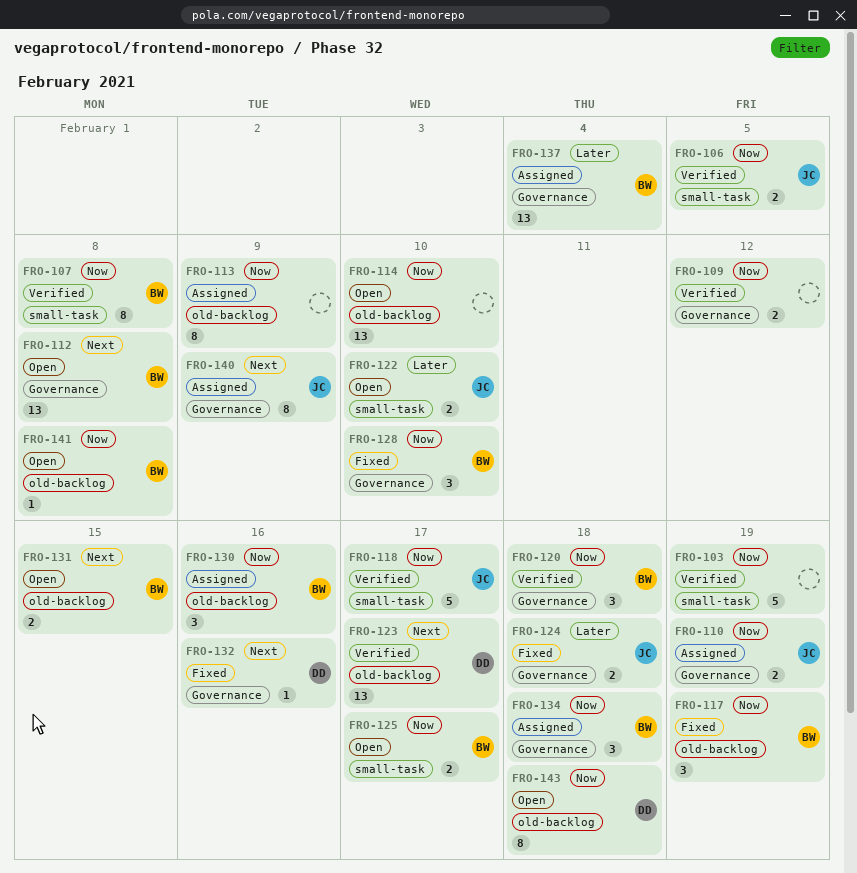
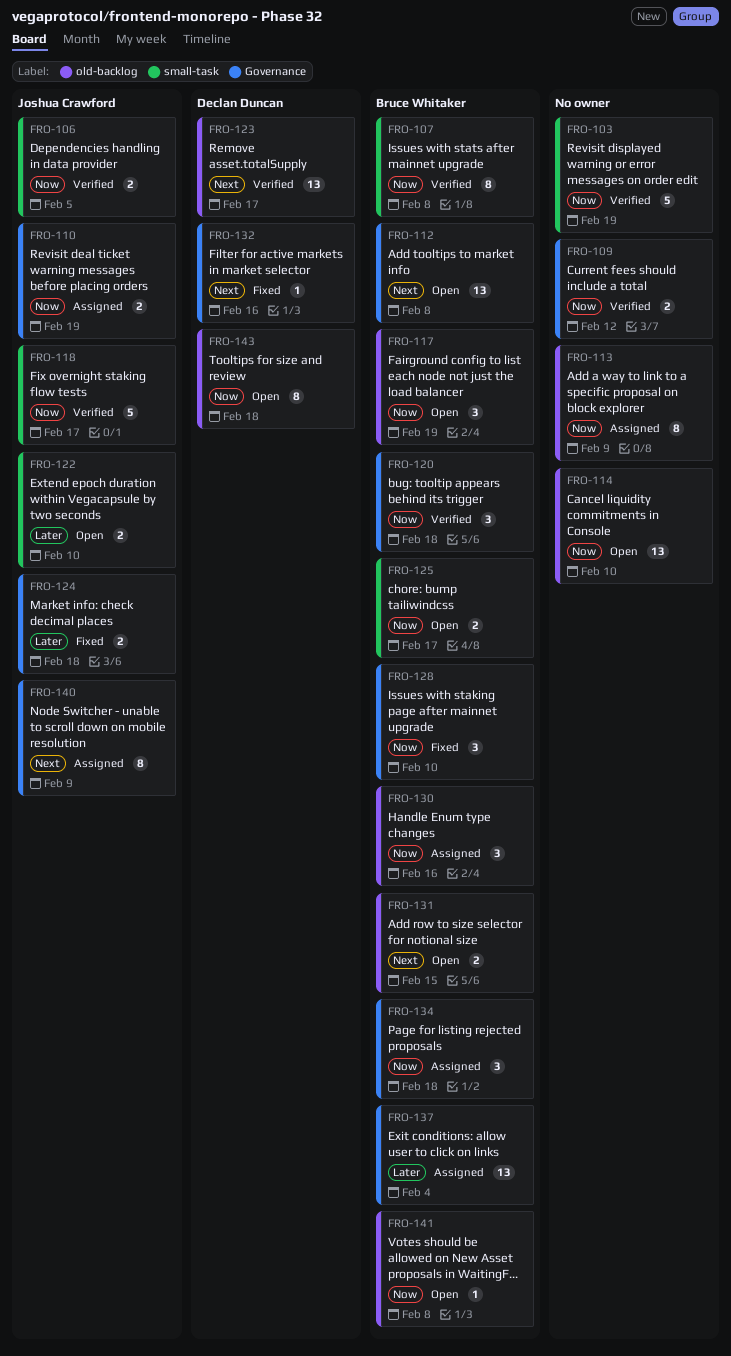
FRO-117, status: Fixed -> Open

